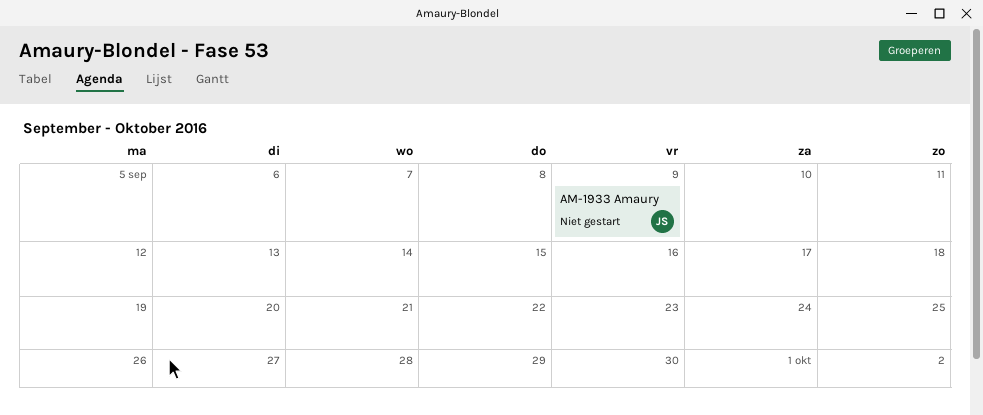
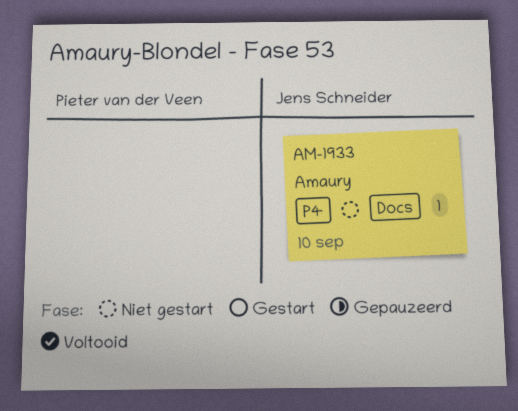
AM-1933, due: Sep 9 -> Sep 10

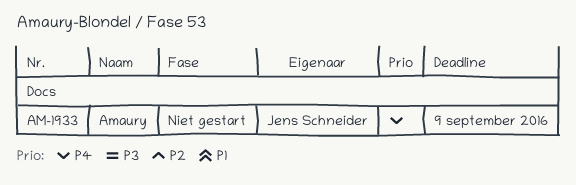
AM-1933, due: Sep 10 -> Sep 9

